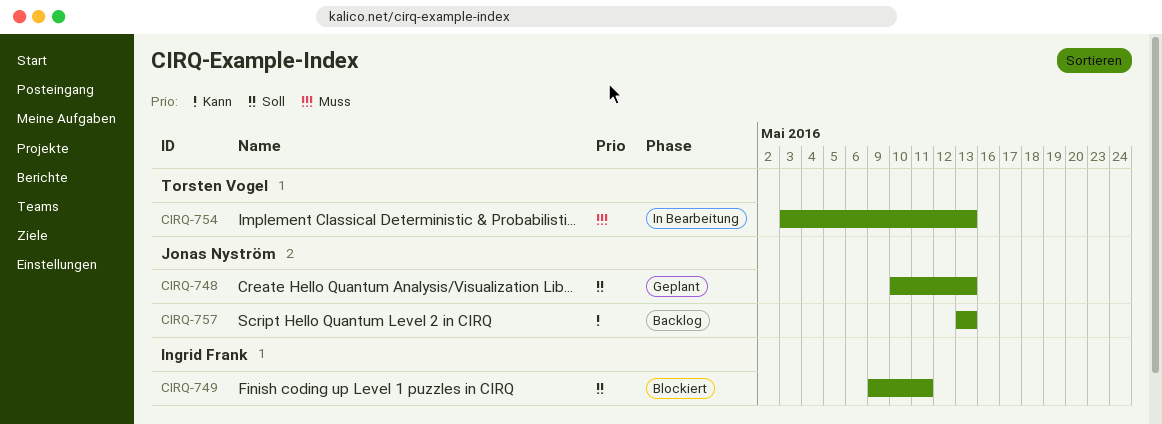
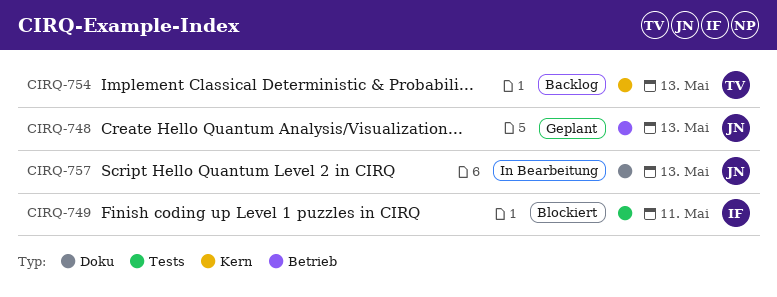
CIRQ-754, status: In Bearbeitung -> Backlog
CIRQ-757, status: Backlog -> In Bearbeitung

